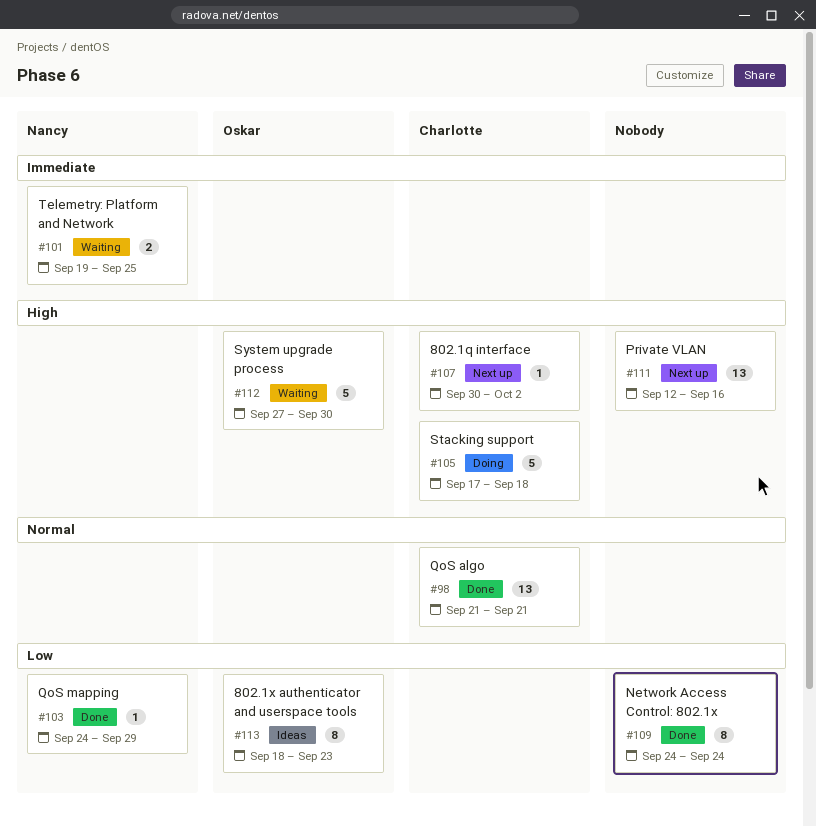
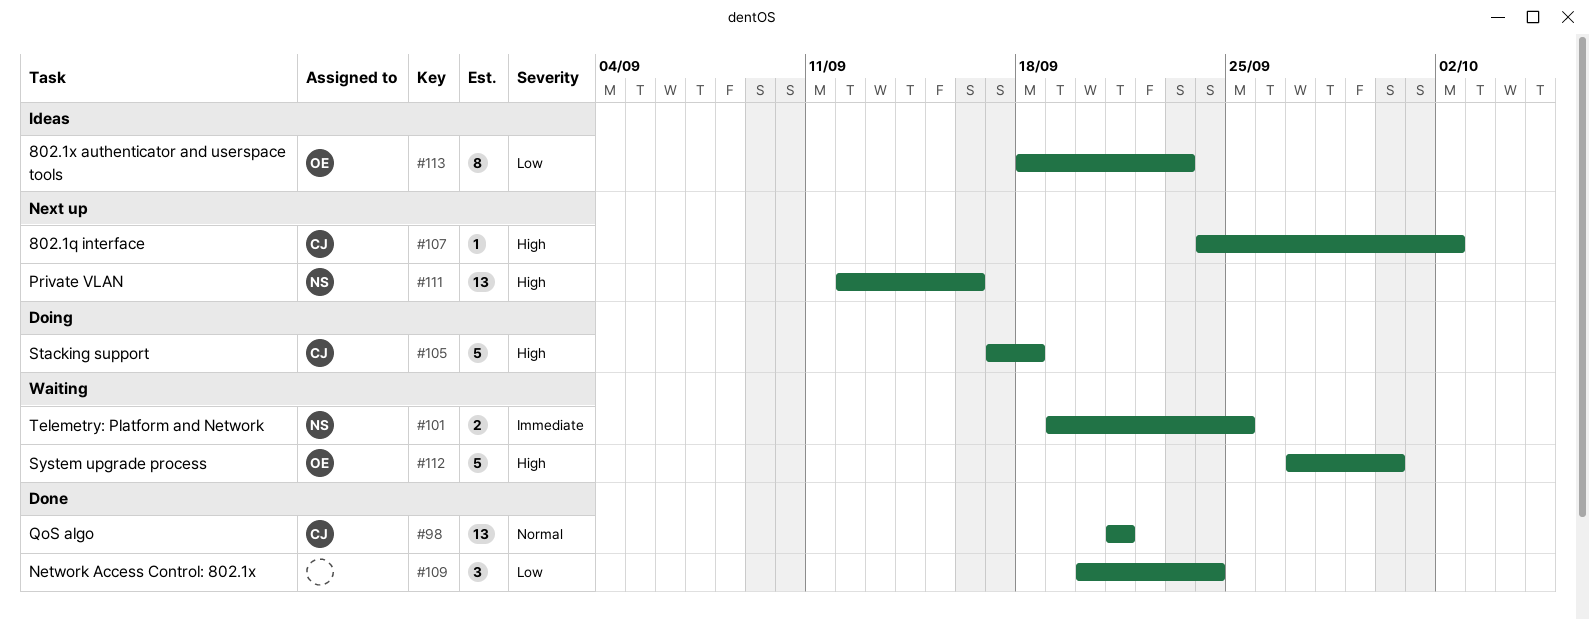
#103: present -> none
#107, start: Sep 30 -> Sep 24
#109, estimate: 8 -> 3
#109, start: Sep 24 -> Sep 20
#111, owner: none -> Nancy

